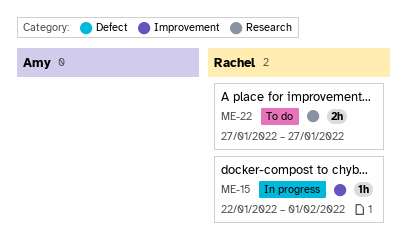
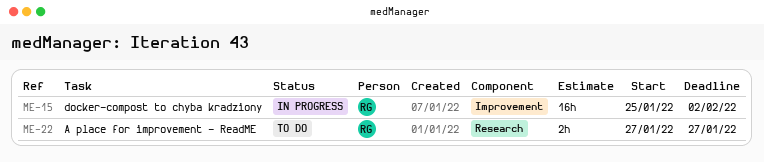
ME-15, estimate: 1h -> 16h
ME-15, start: Jan 22 -> Jan 25
ME-15, due: Feb 1 -> Feb 2

